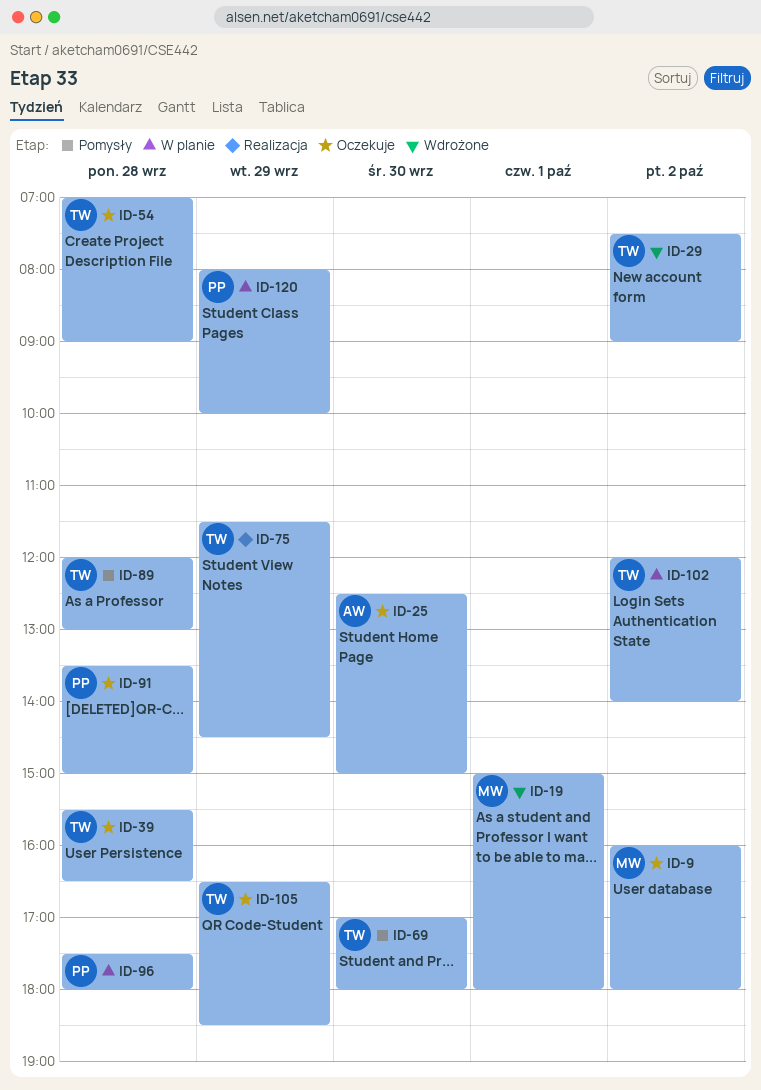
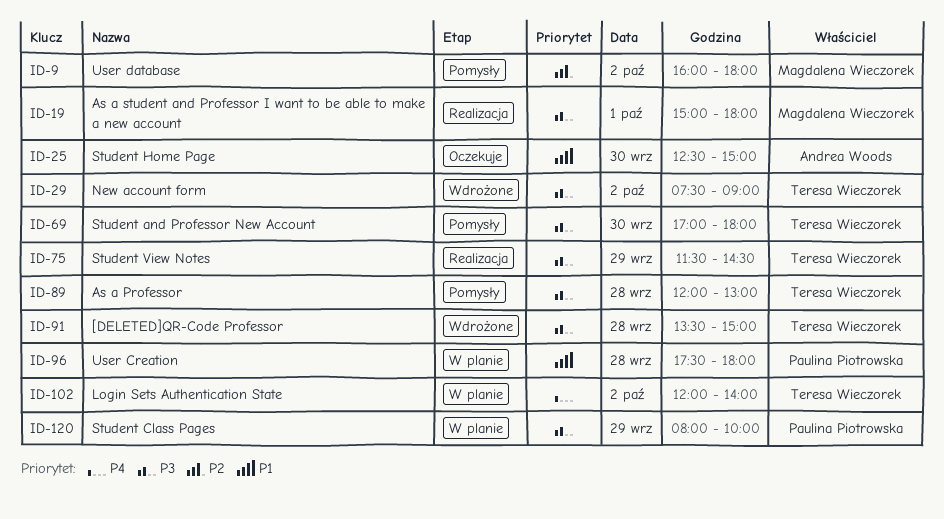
ID-9, status: Oczekuje -> Pomysły
ID-19, status: Wdrożone -> Realizacja
ID-39: present -> none
ID-54: present -> none
ID-91, status: Oczekuje -> Wdrożone
ID-91, owner: Paulina Piotrowska -> Teresa Wieczorek
ID-105: present -> none

